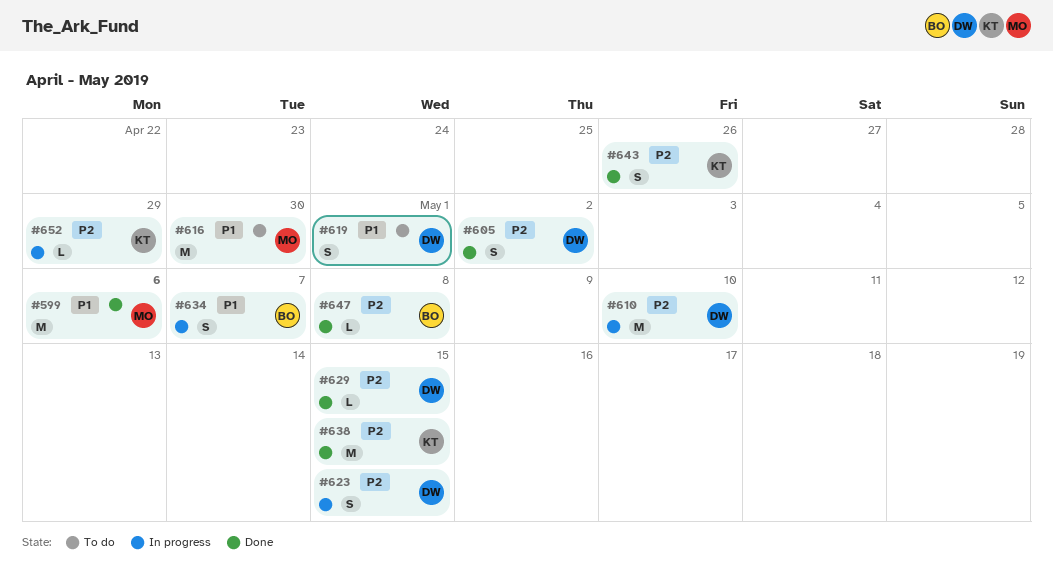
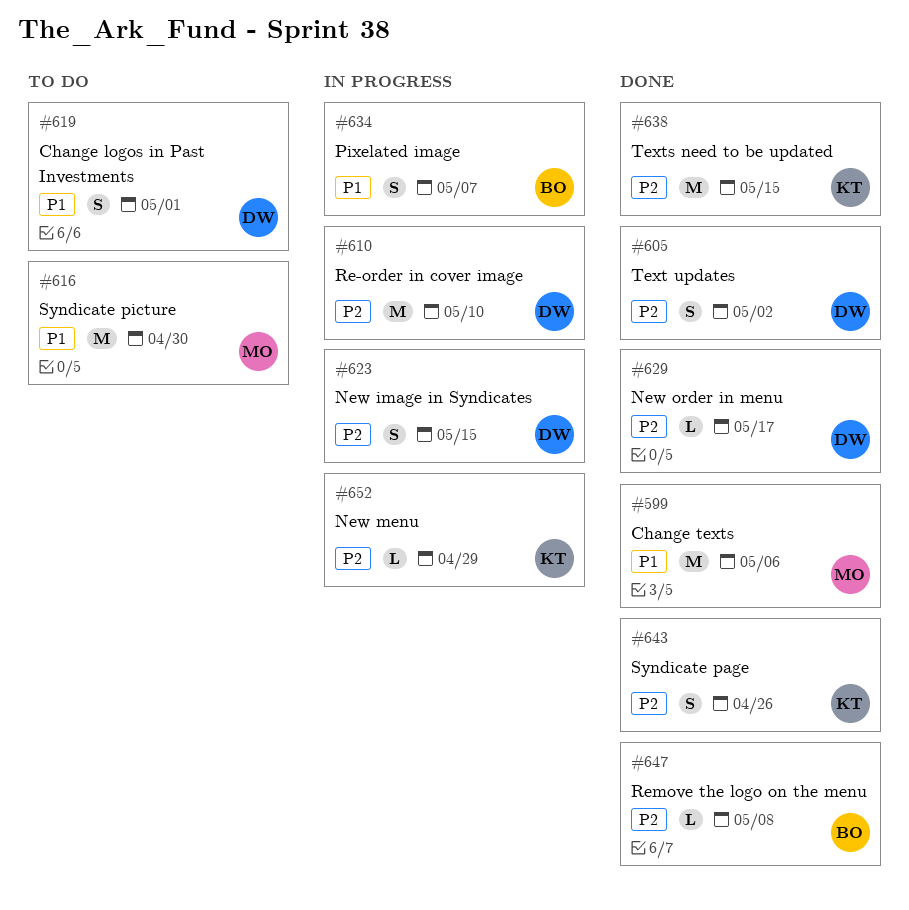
#629, due: May 15 -> May 17

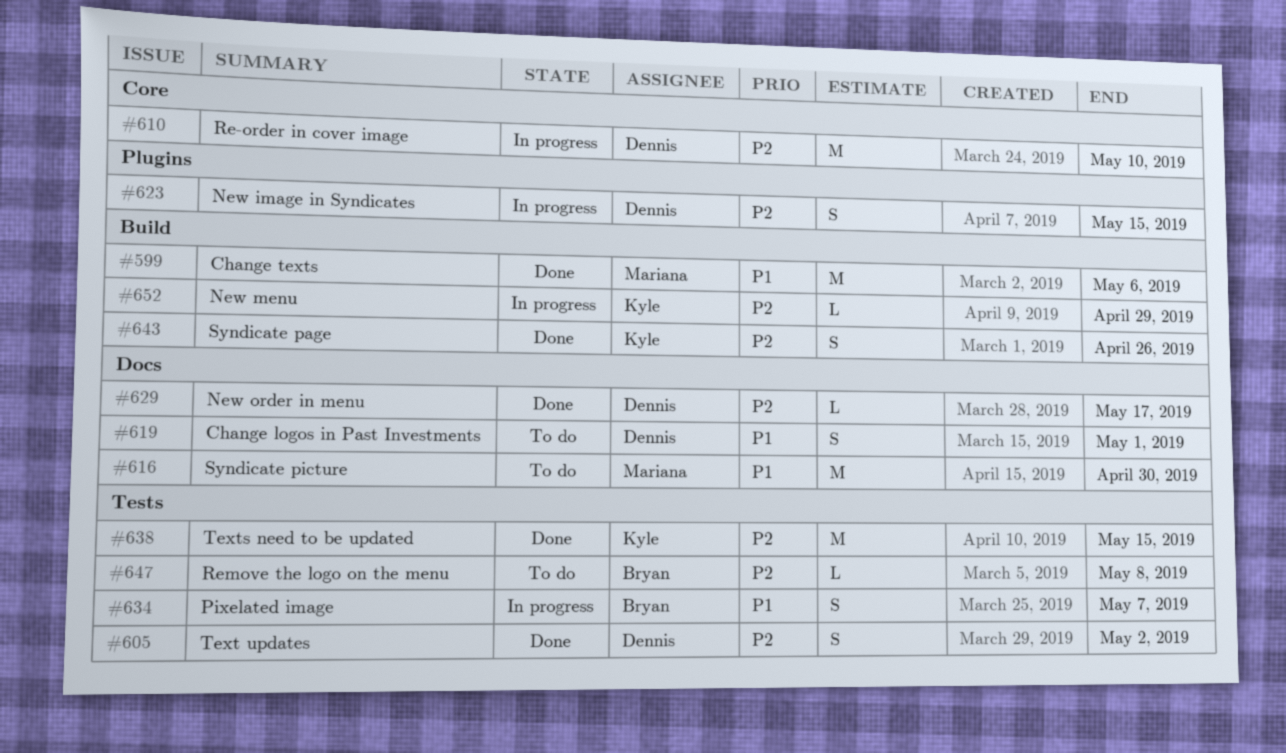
#647, status: Done -> To do

